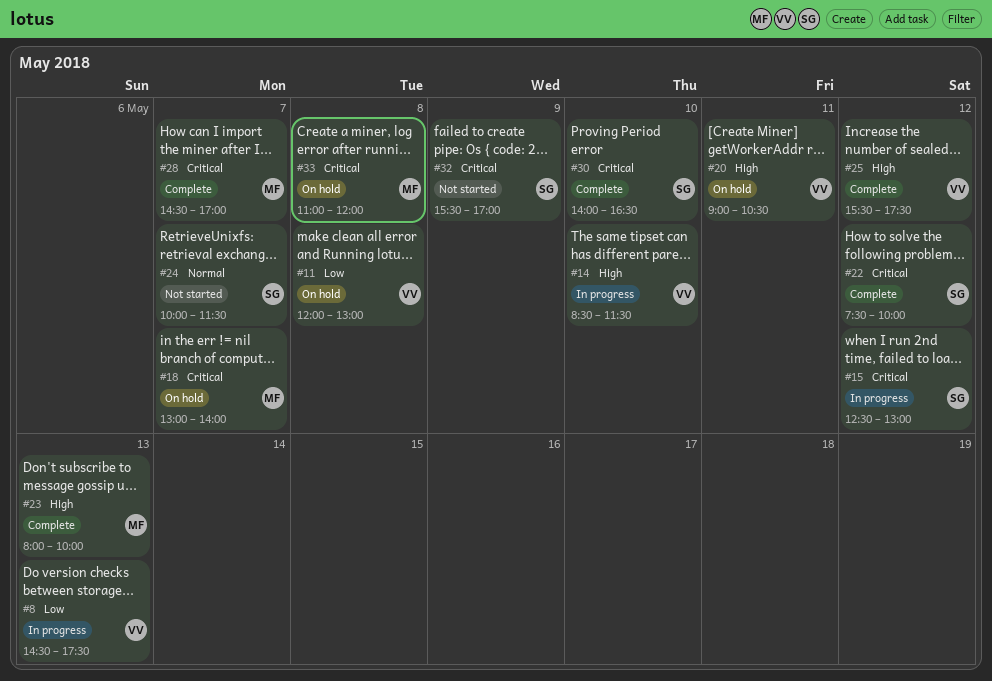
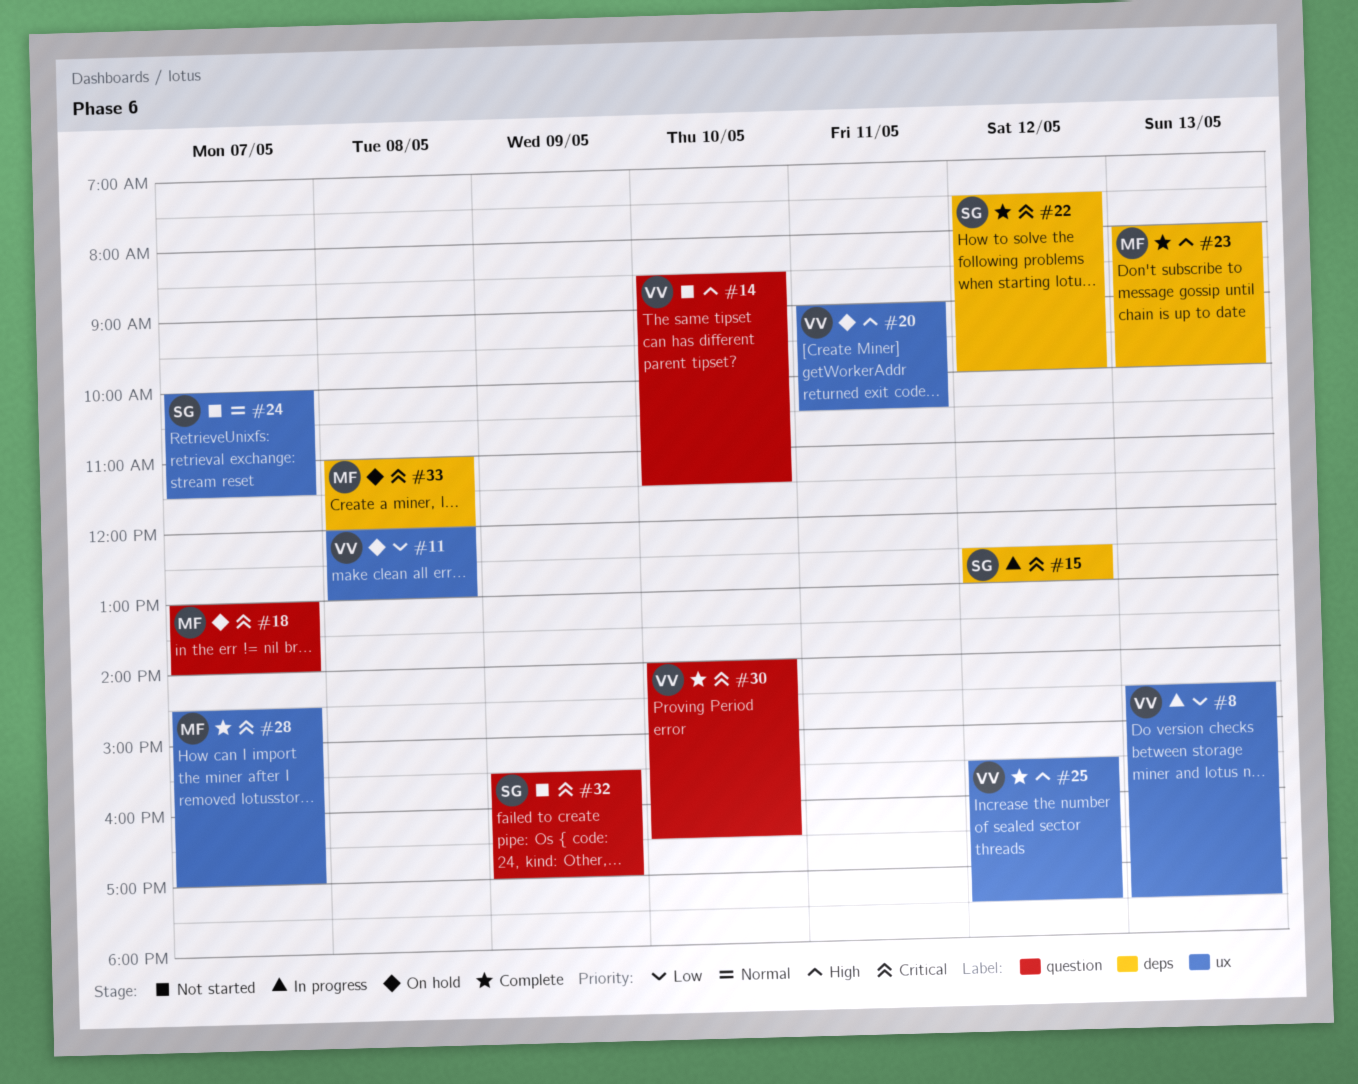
#14, status: In progress -> Not started
#30, owner: SG -> VV

